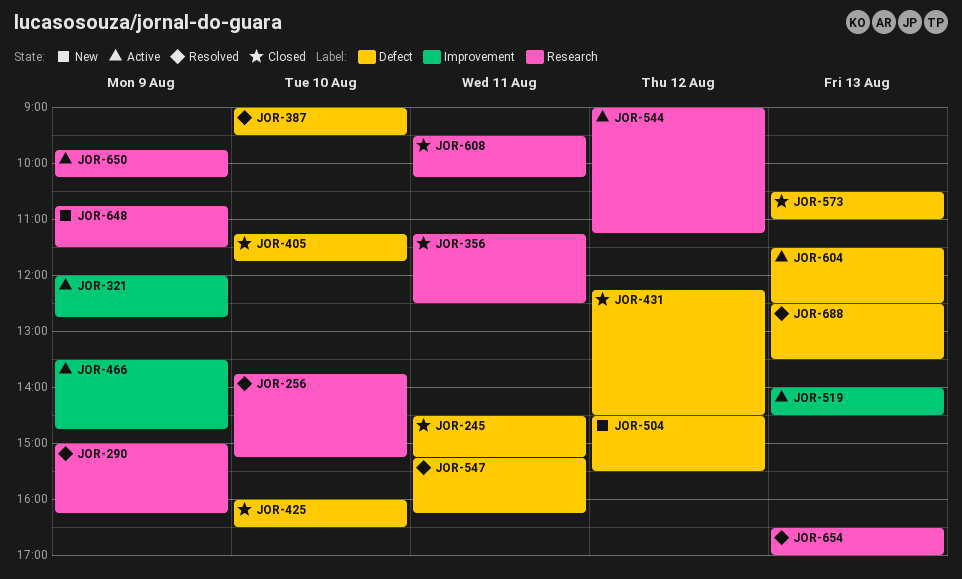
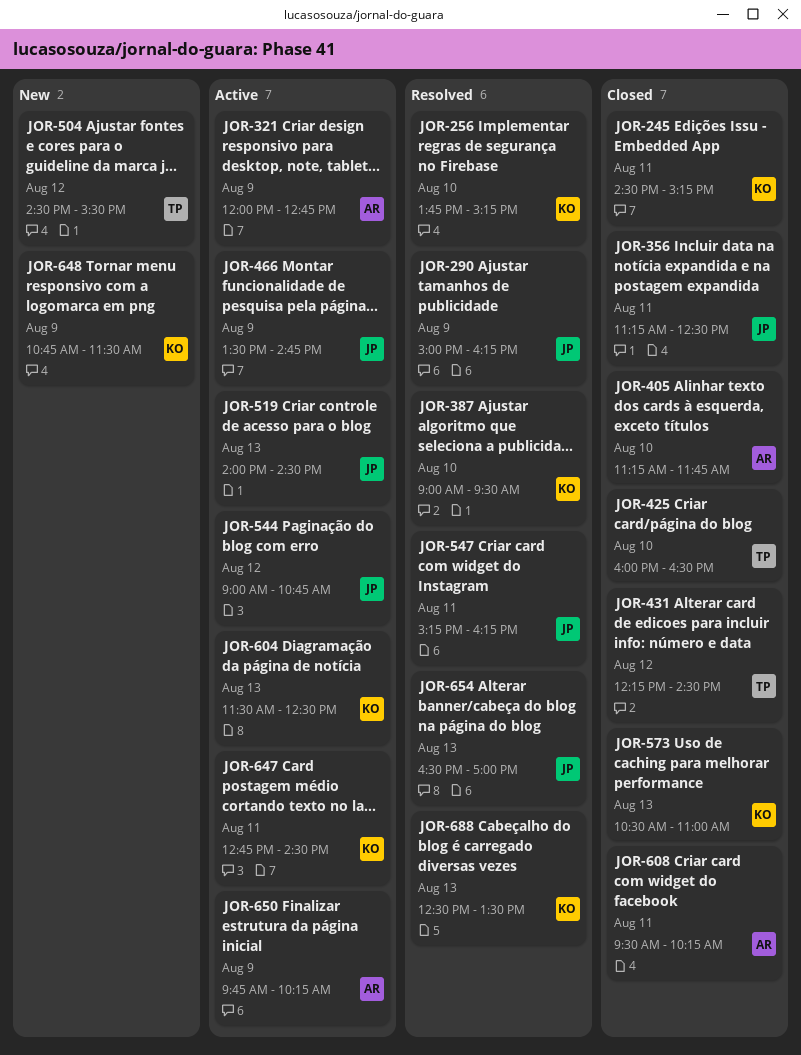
JOR-544, ends: 11:15 -> 10:45
JOR-647: none -> present

